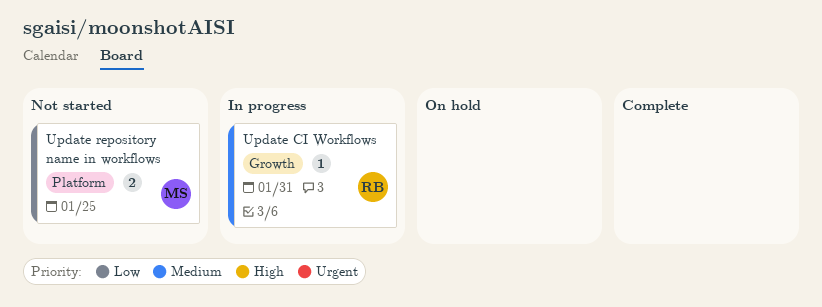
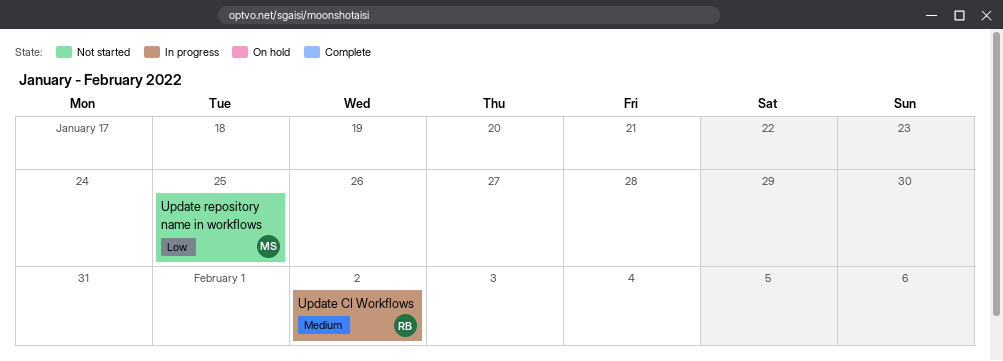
Update CI Workflows, due: Jan 31 -> Feb 2

